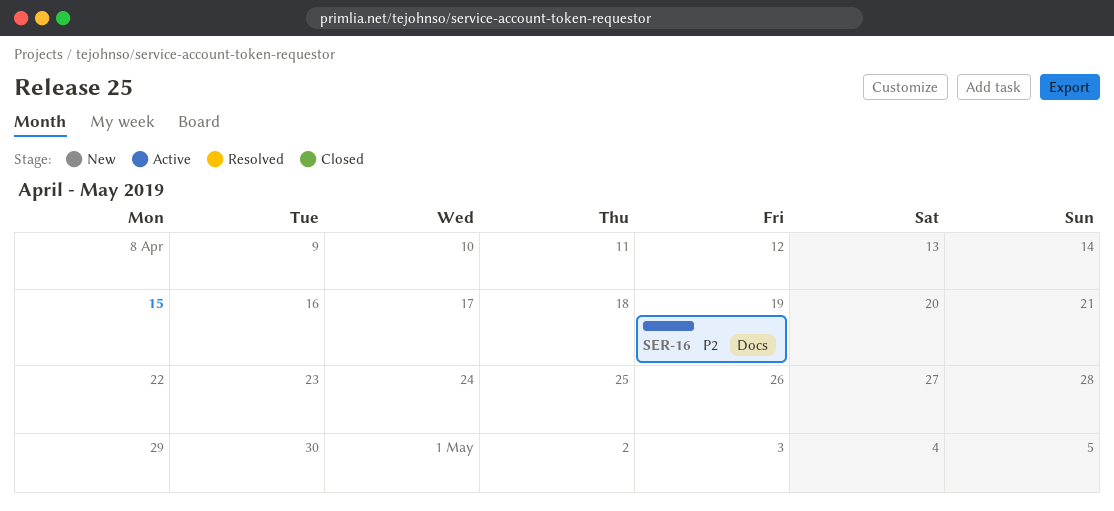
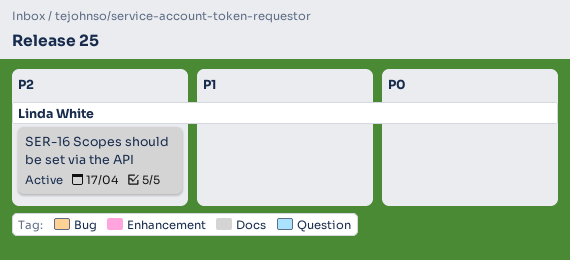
SER-16, due: Apr 19 -> Apr 17

